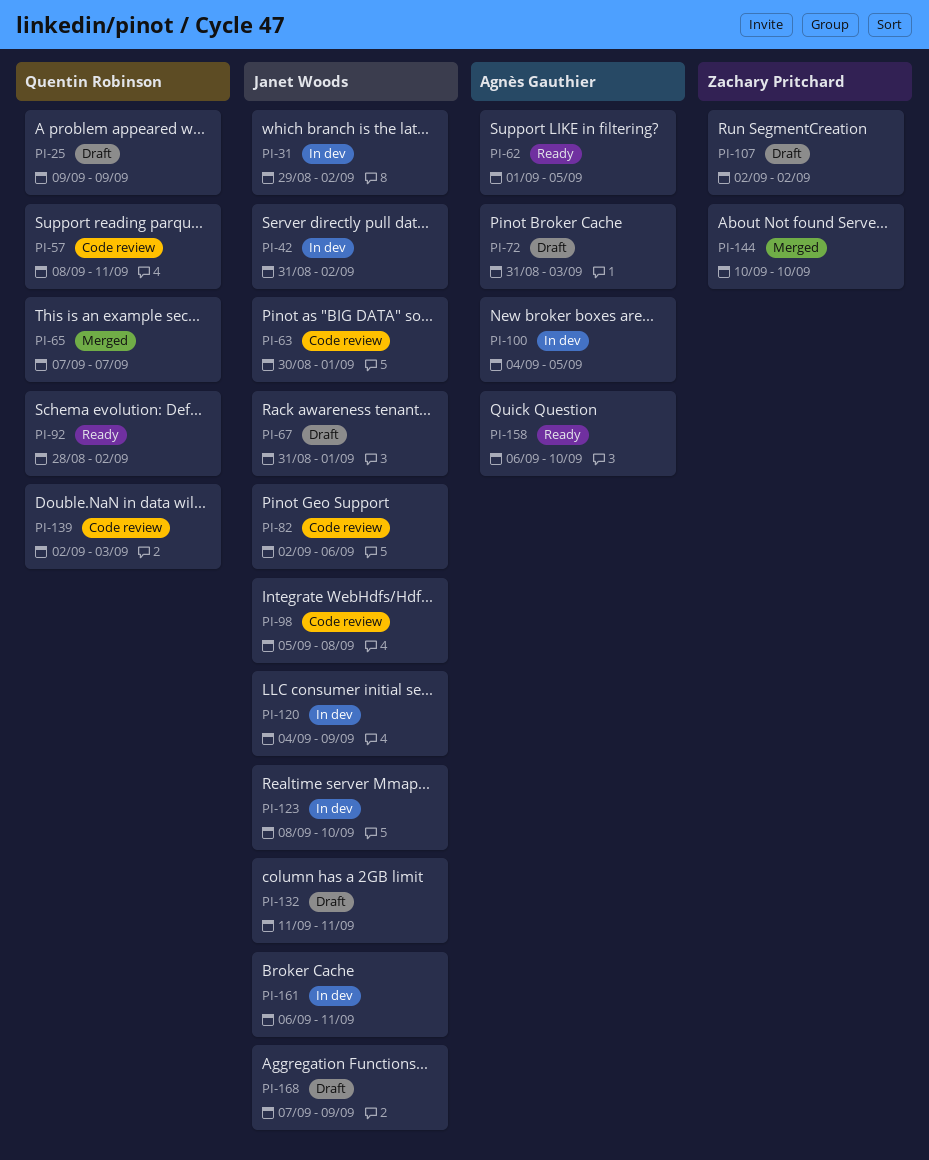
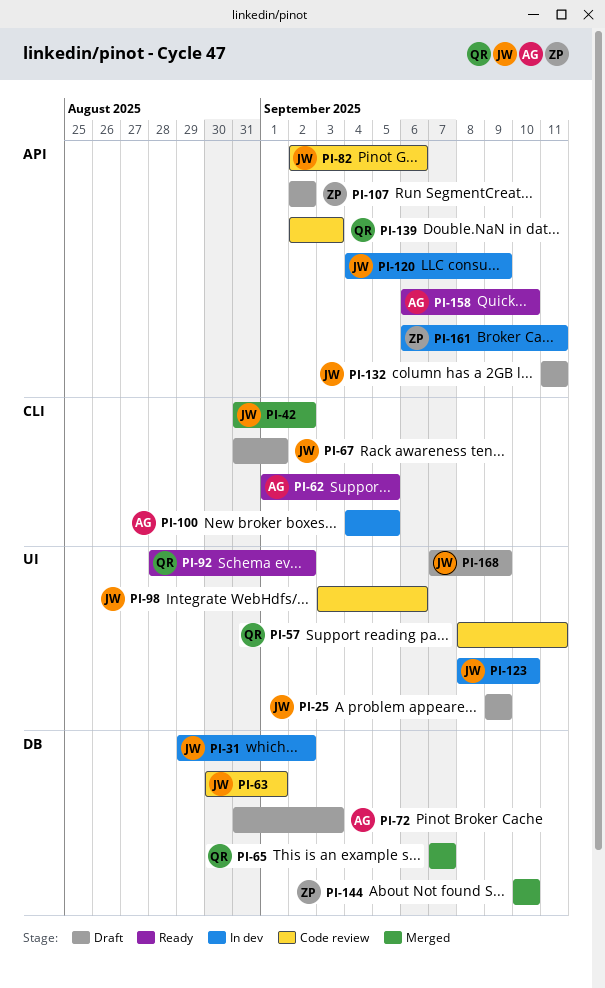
PI-25, owner: Quentin Robinson -> Janet Woods
PI-42, status: In dev -> Merged
PI-98, start: Sep 5 -> Sep 3
PI-98, due: Sep 8 -> Sep 6
PI-161, owner: Janet Woods -> Zachary Pritchard

